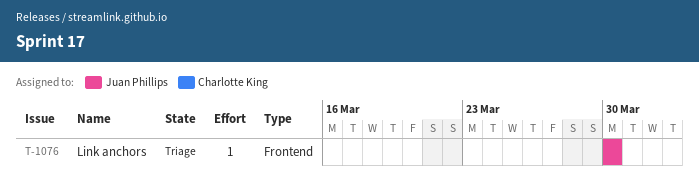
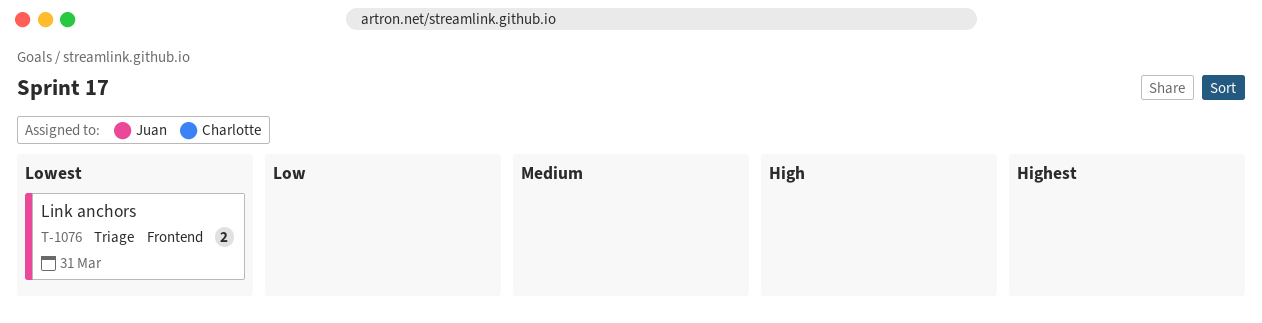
T-1076, estimate: 1 -> 2
T-1076, due: Mar 30 -> Mar 31

